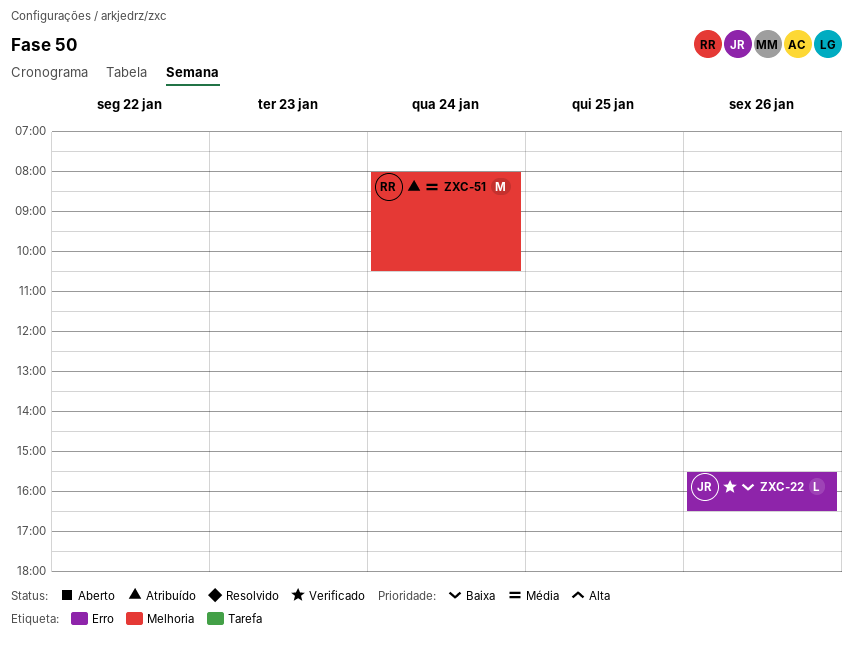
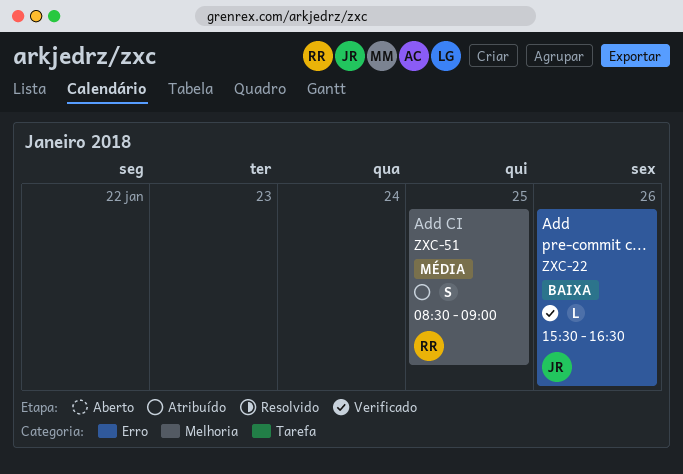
ZXC-51, estimate: M -> S
ZXC-51, day: Jan 24 -> Jan 25
ZXC-51, begins: 08:00 -> 08:30
ZXC-51, ends: 10:30 -> 09:00

